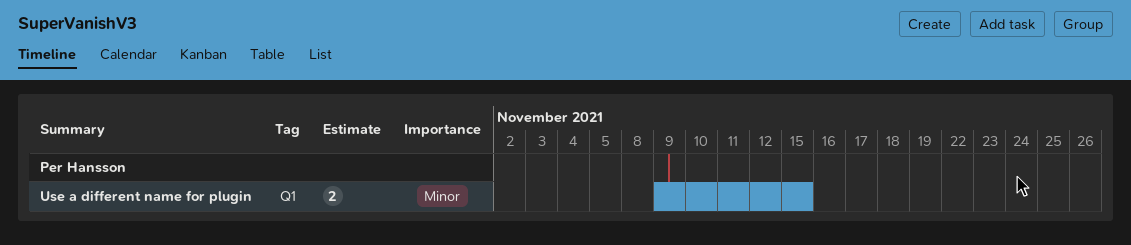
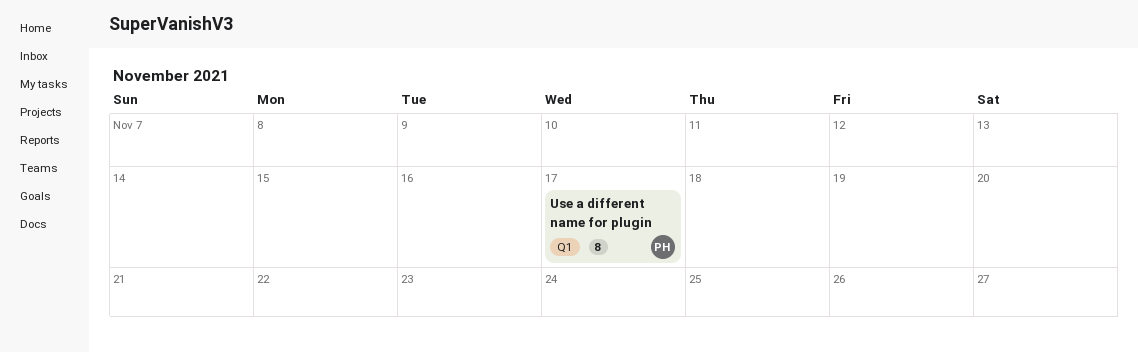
Use a different name for plugin, estimate: 2 -> 8
Use a different name for plugin, due: Nov 15 -> Nov 17

